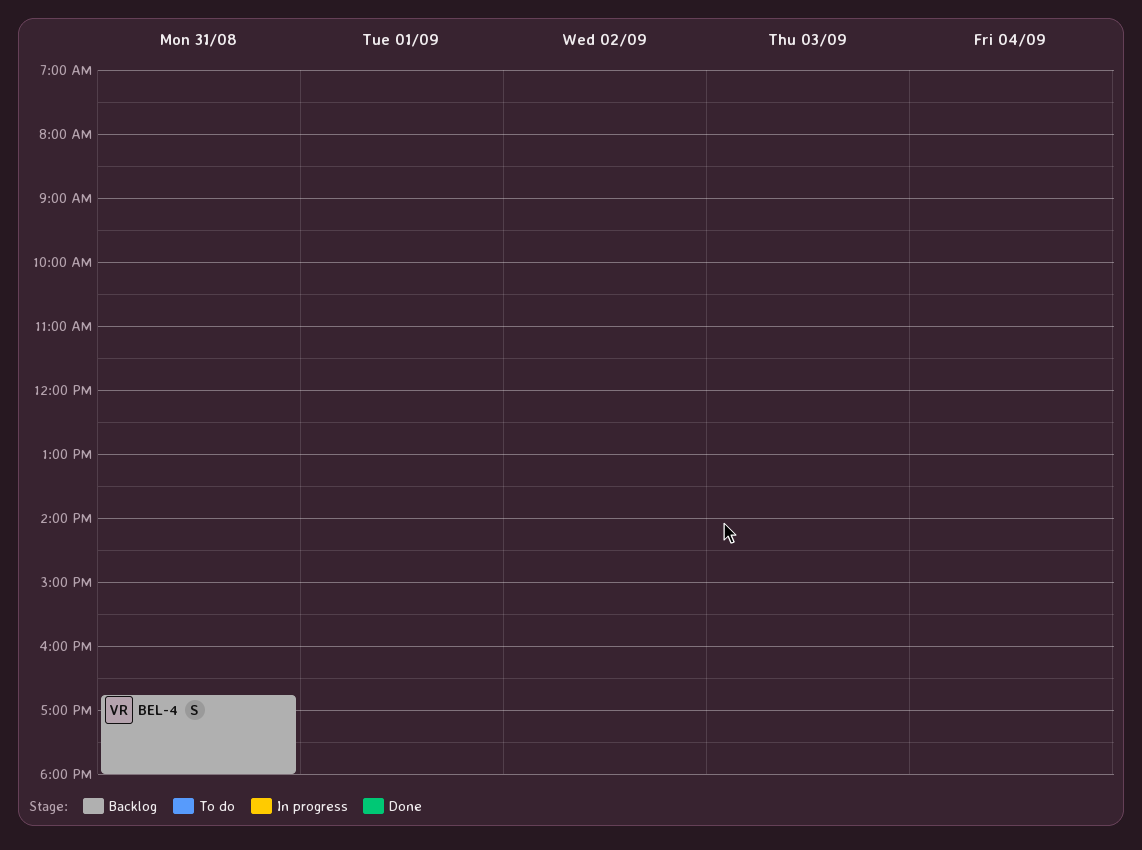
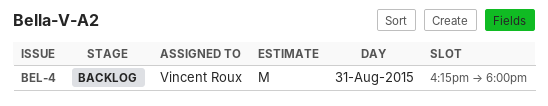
BEL-4, estimate: S -> M
BEL-4, begins: 16:45 -> 16:15

